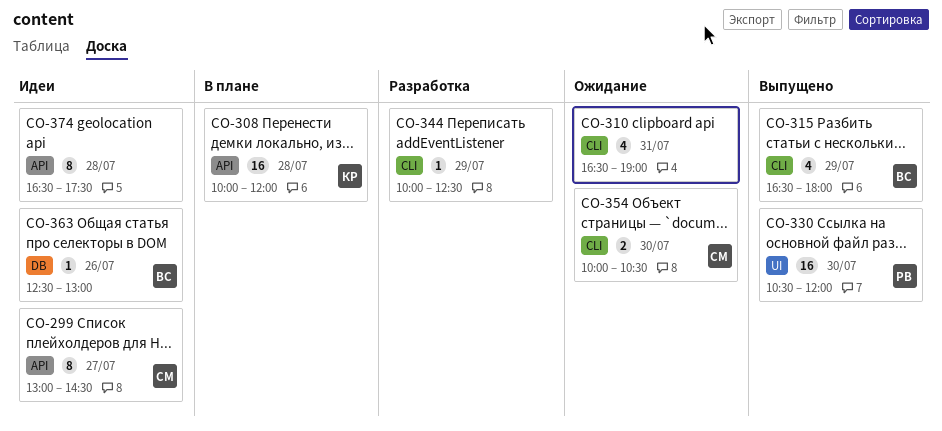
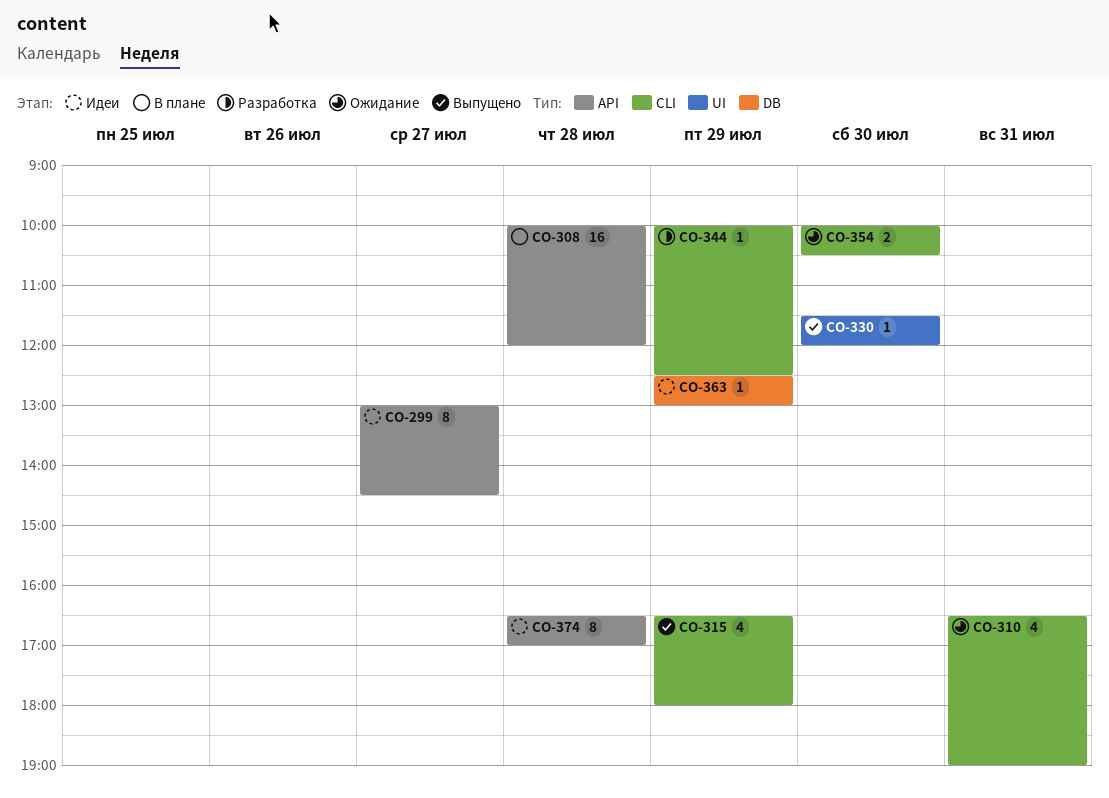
CO-330, estimate: 16 -> 1
CO-330, begins: 10:30 -> 11:30
CO-363, day: Jul 26 -> Jul 29
CO-374, ends: 17:30 -> 17:00

